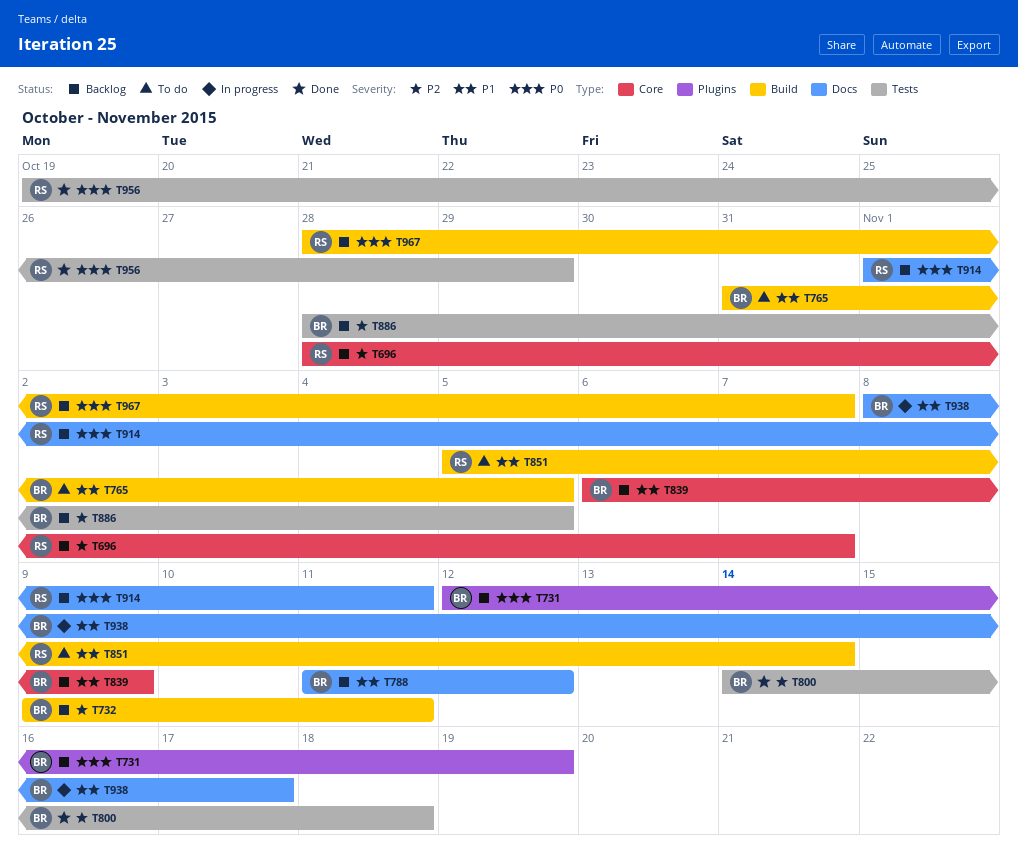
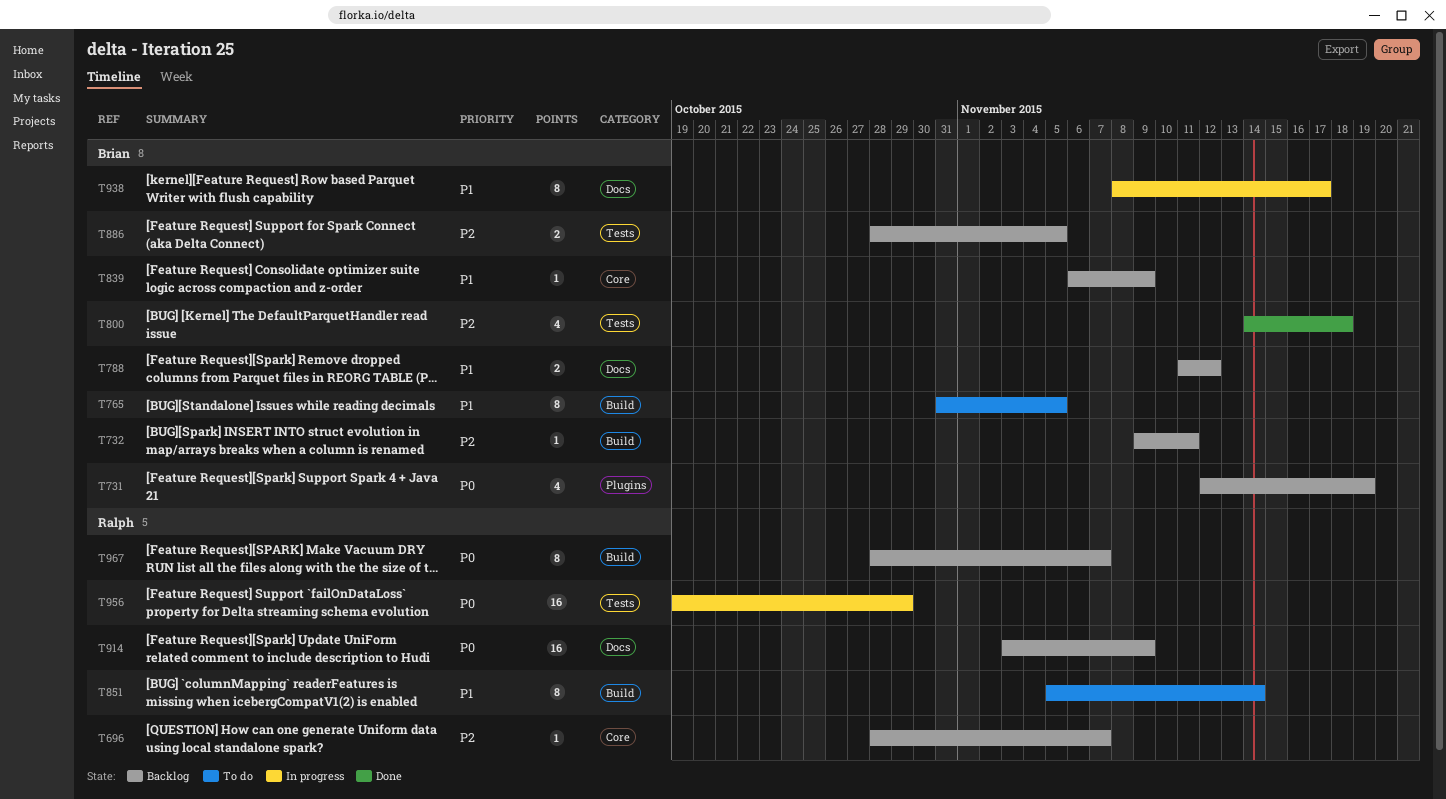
T914, start: Nov 1 -> Nov 3
T914, due: Nov 11 -> Nov 9
T956, status: Done -> In progress

